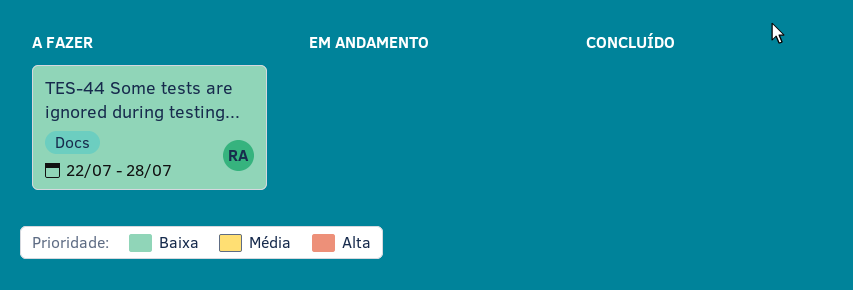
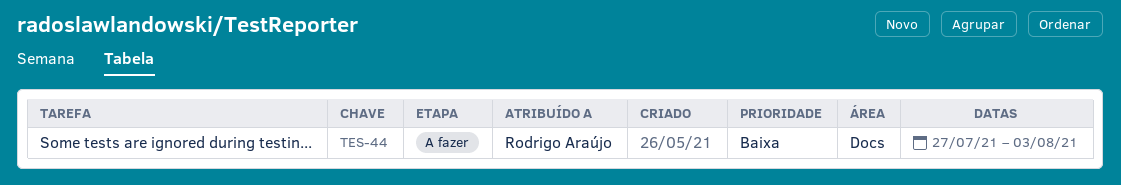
TES-44, start: Jul 22 -> Jul 27
TES-44, due: Jul 28 -> Aug 3

